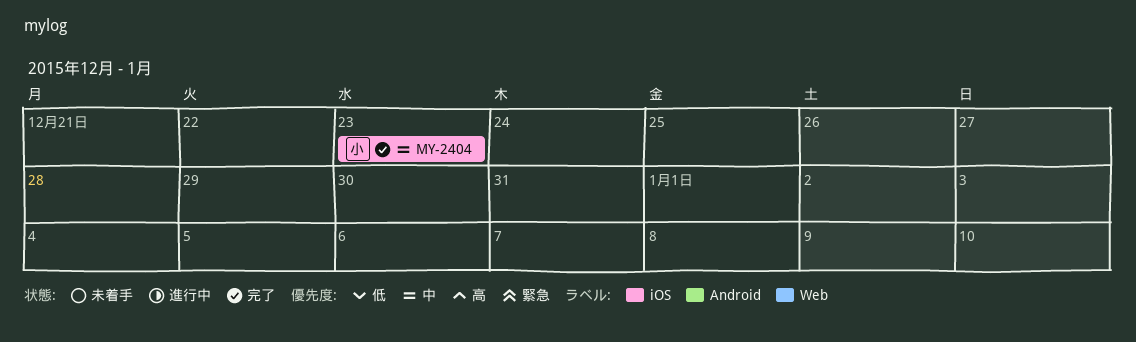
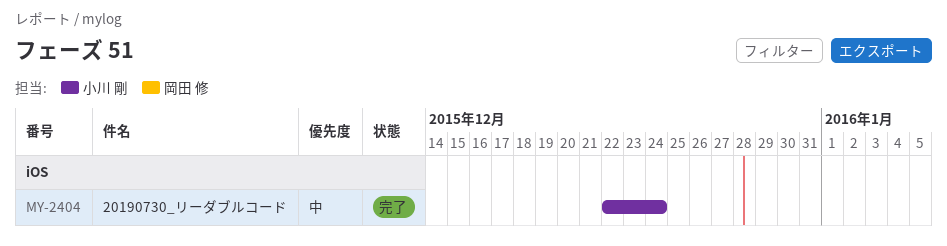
MY-2404, start: Dec 23 -> Dec 22
MY-2404, due: Dec 23 -> Dec 24

